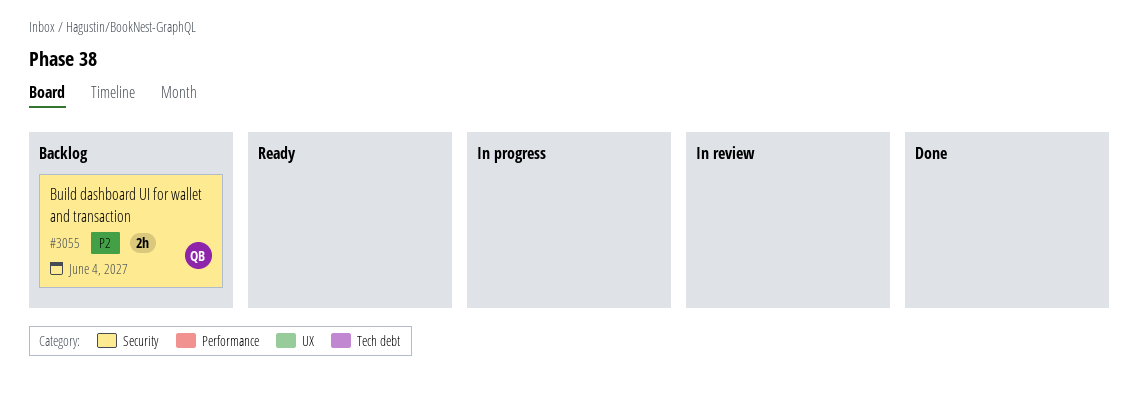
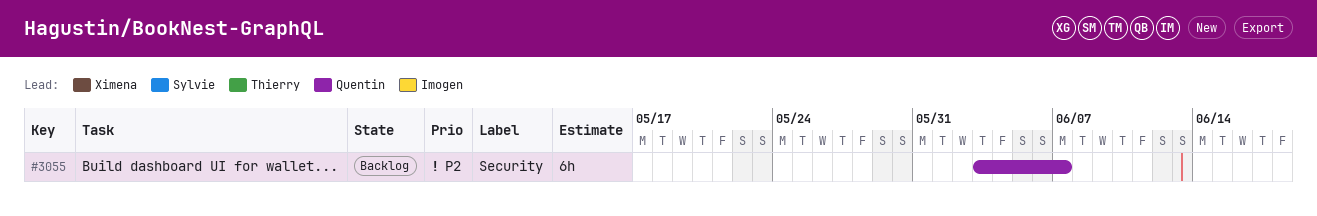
#3055, estimate: 2h -> 6h
#3055, due: Jun 4 -> Jun 7

